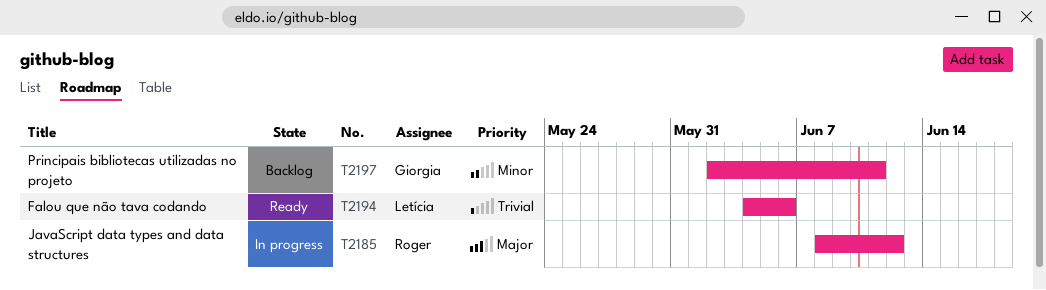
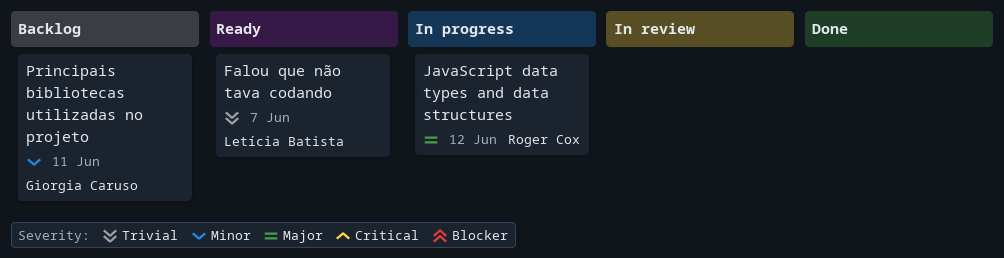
Falou que não tava codando, due: Jun 6 -> Jun 7

